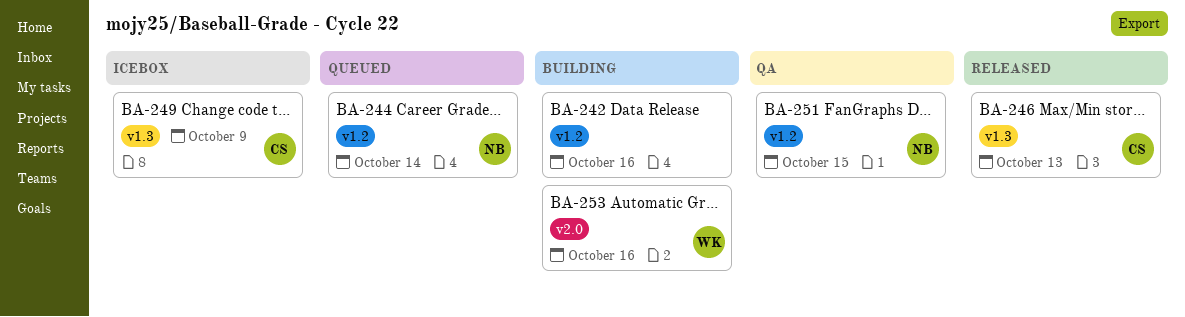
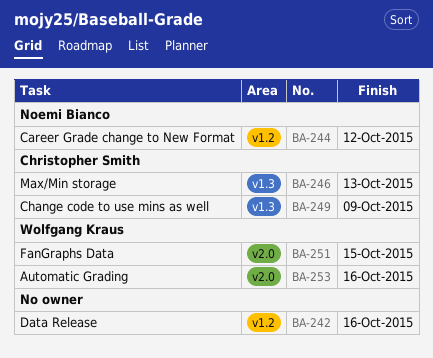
BA-244, due: Oct 14 -> Oct 12
BA-251, owner: Noemi Bianco -> Wolfgang Kraus
BA-251, label: v1.2 -> v2.0

